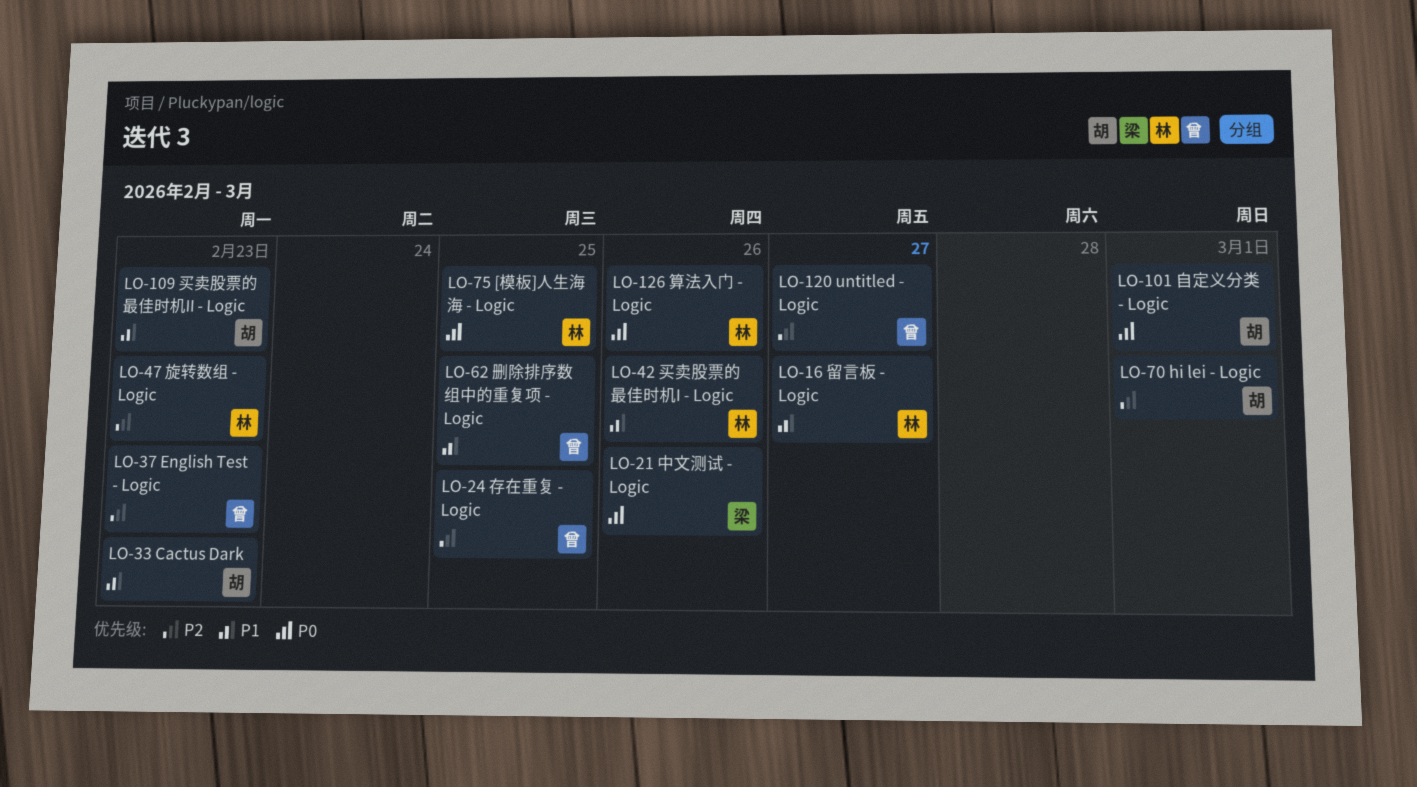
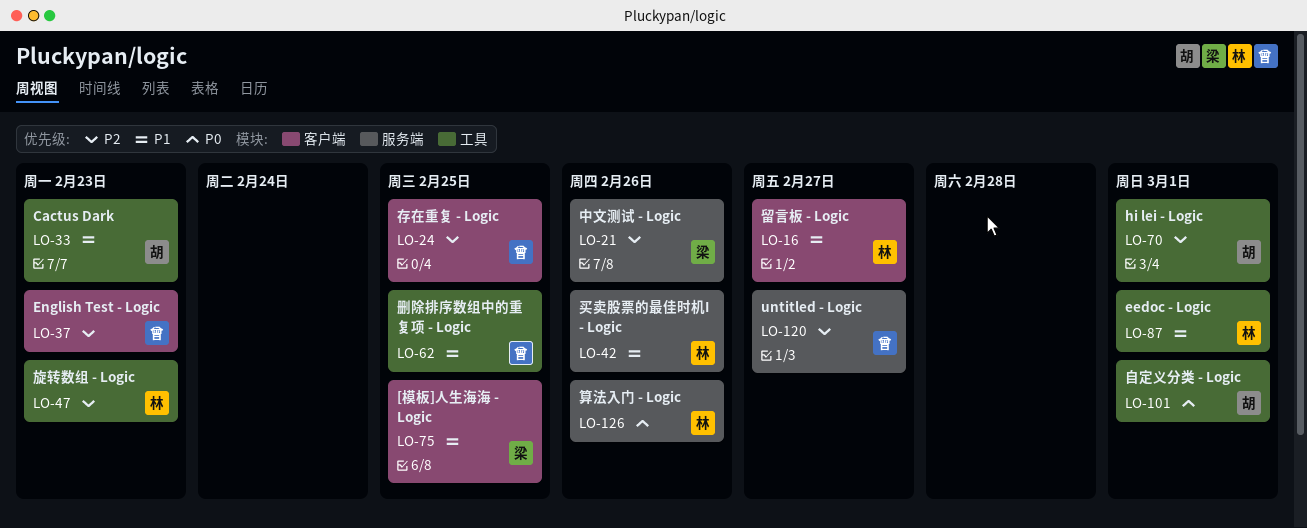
LO-21, priority: P0 -> P2
LO-75, owner: 林 -> 梁
LO-75, priority: P0 -> P1
LO-87: none -> present
LO-109: present -> none

